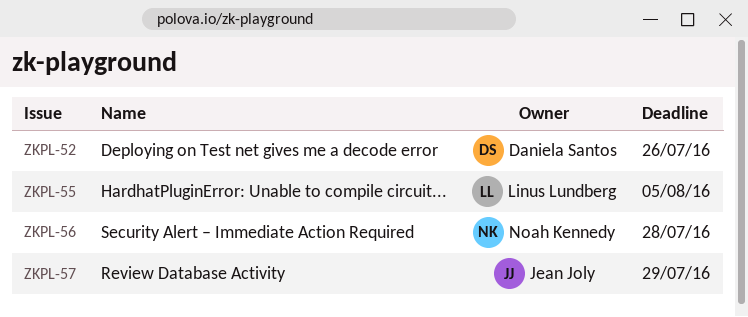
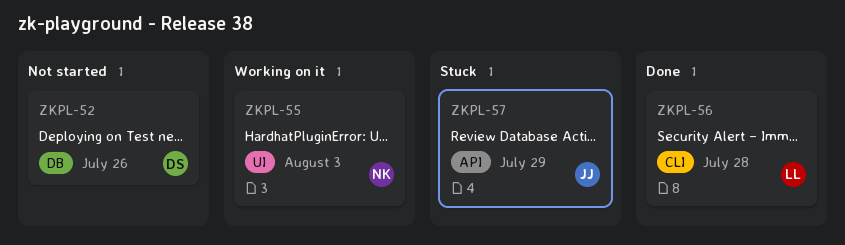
ZKPL-55, owner: Linus Lundberg -> Noah Kennedy
ZKPL-55, due: Aug 5 -> Aug 3
ZKPL-56, owner: Noah Kennedy -> Linus Lundberg

